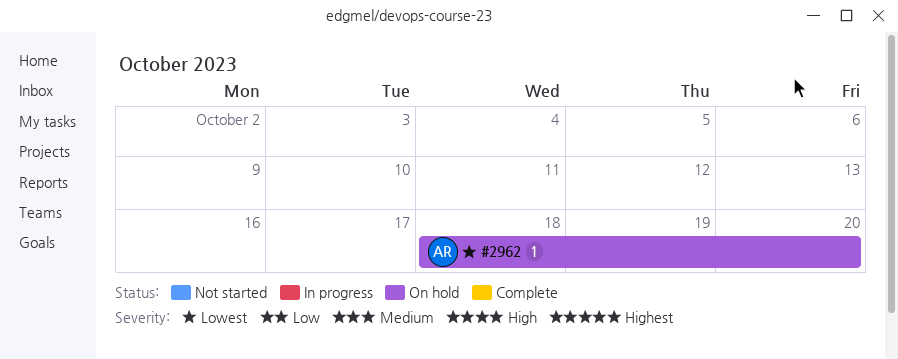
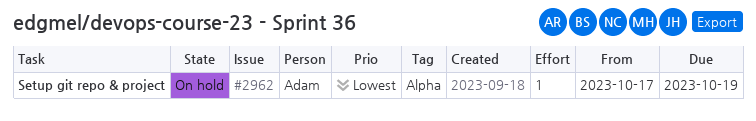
#2962, start: Oct 18 -> Oct 17
#2962, due: Oct 20 -> Oct 19

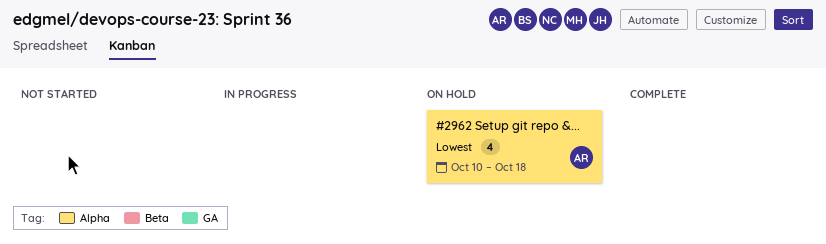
#2962, estimate: 1 -> 4
#2962, start: Oct 17 -> Oct 10
#2962, due: Oct 19 -> Oct 18

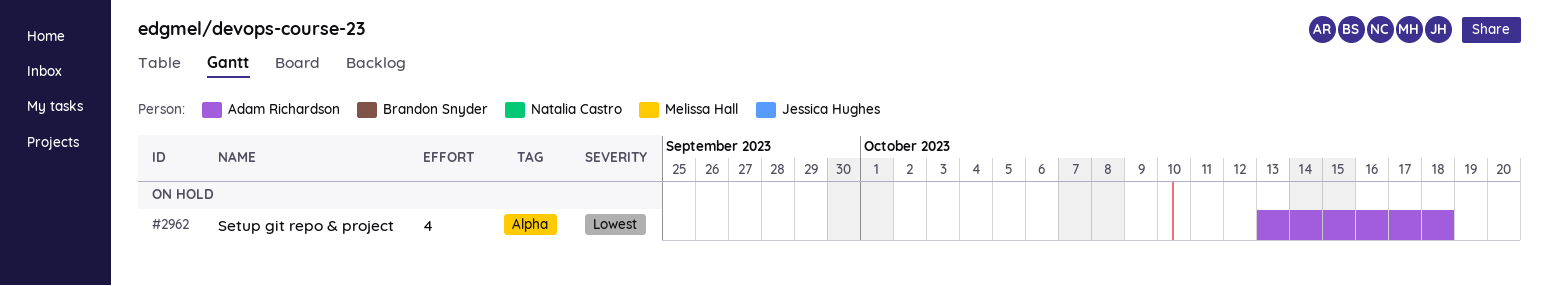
#2962, start: Oct 10 -> Oct 13

